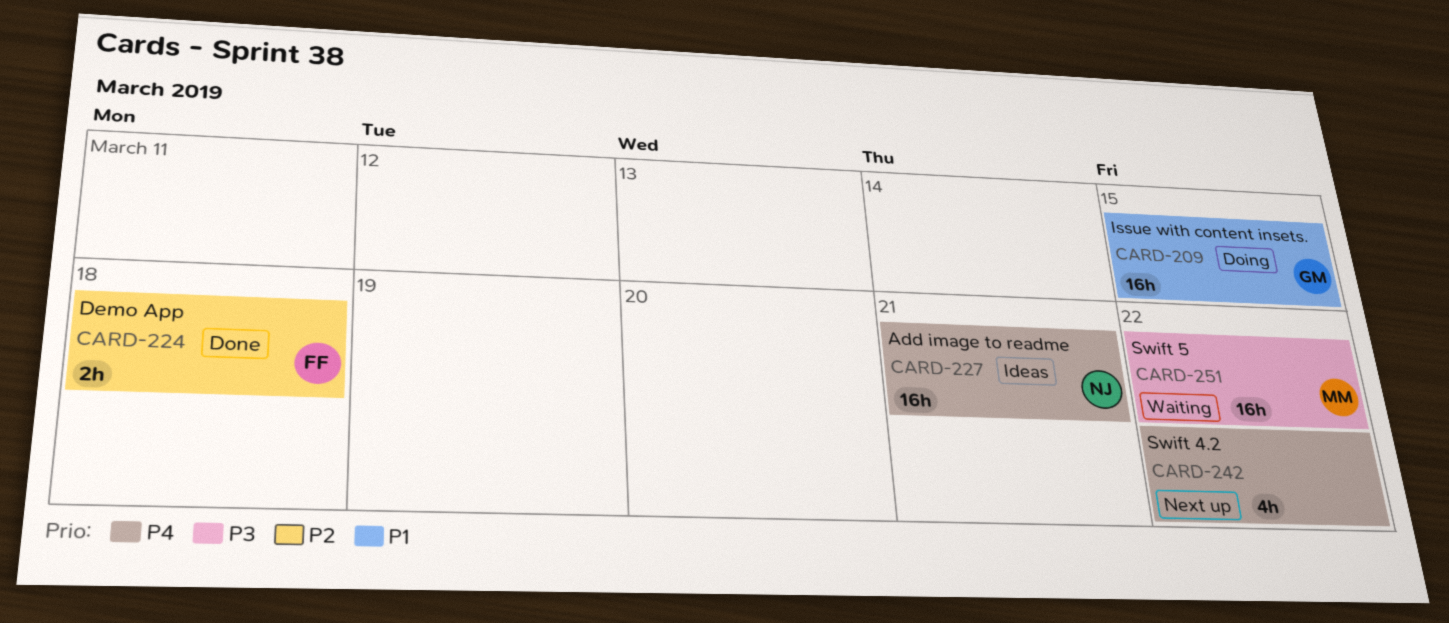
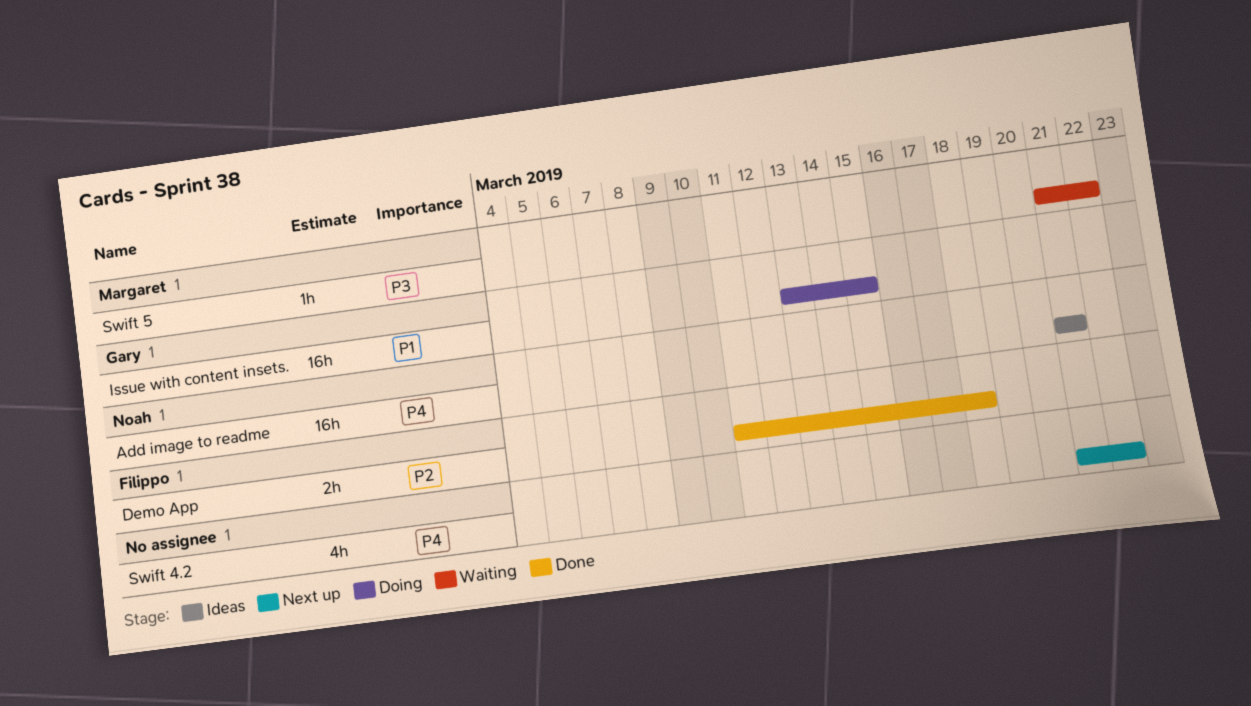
Swift 5, estimate: 16h -> 1h

